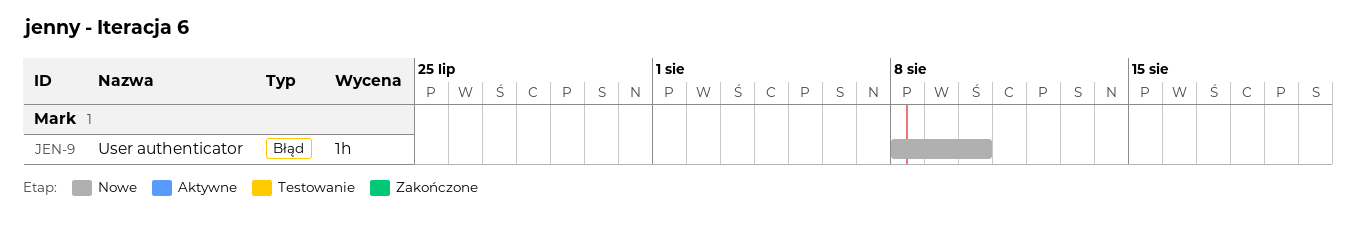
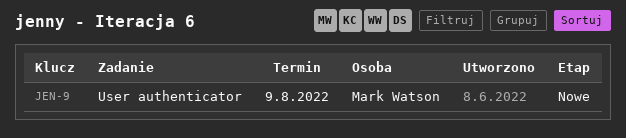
JEN-9, due: Aug 10 -> Aug 9

